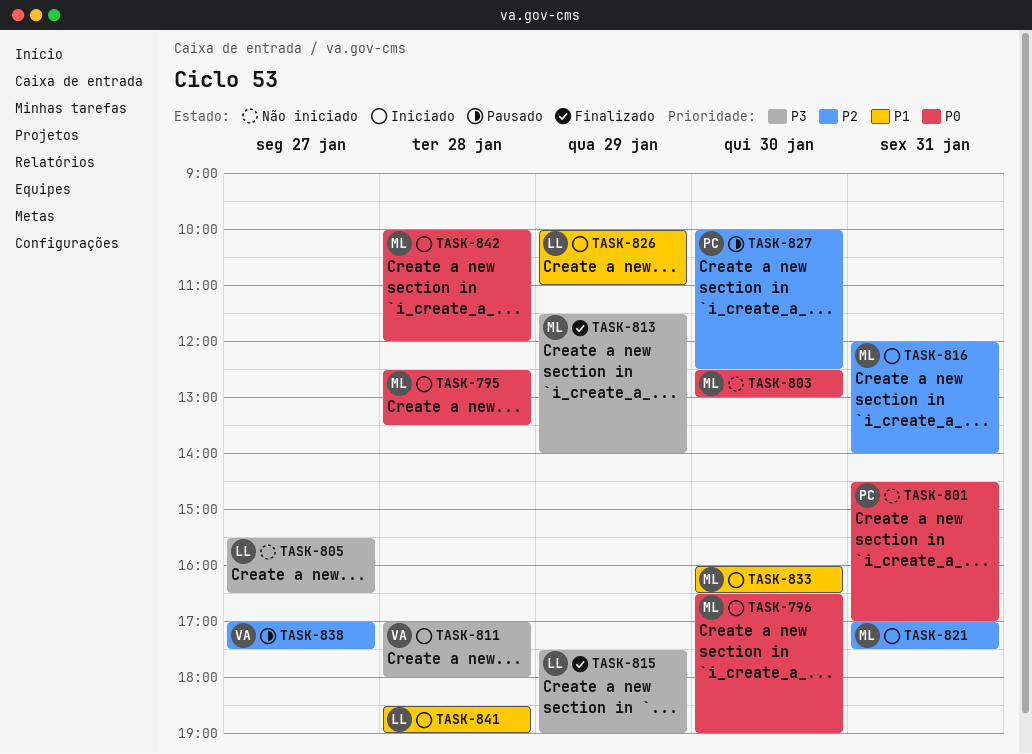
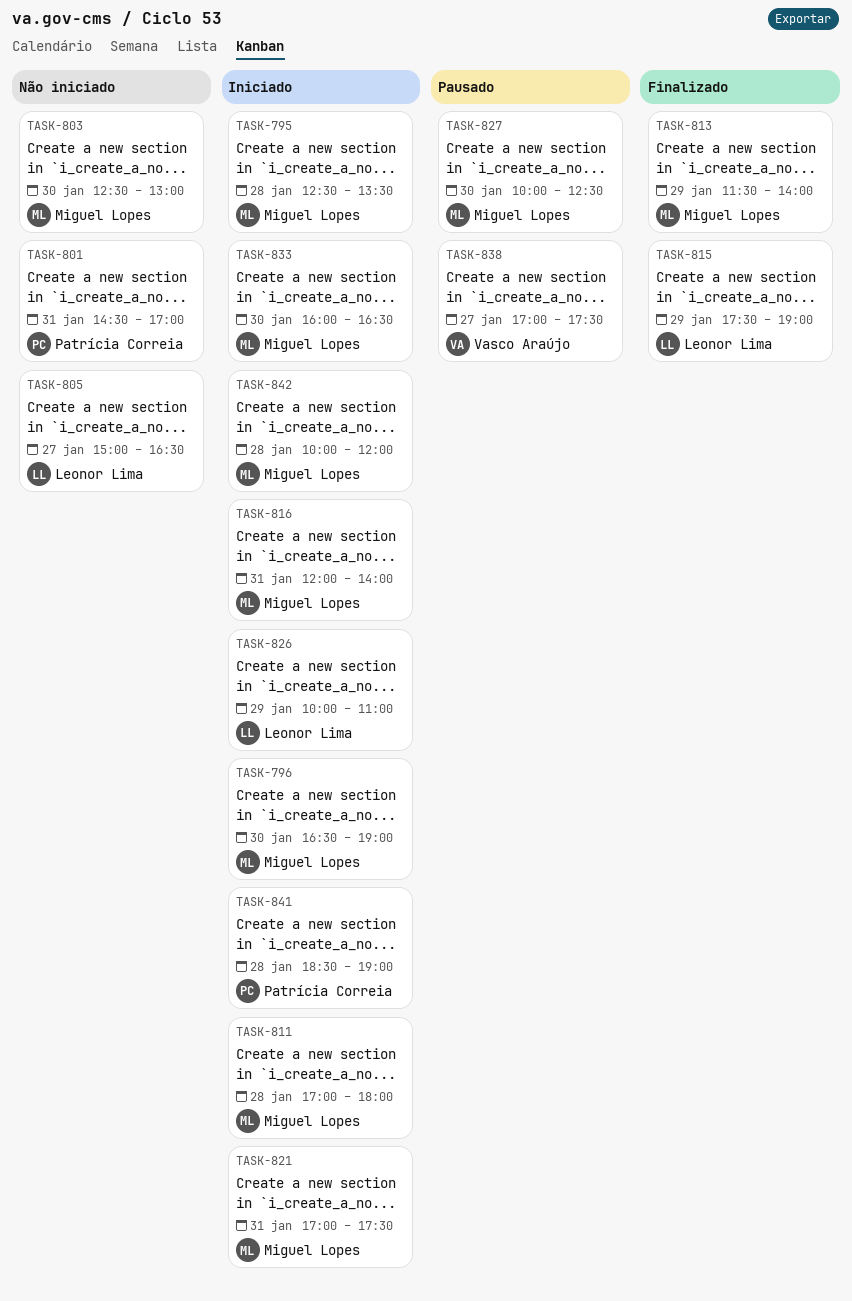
TASK-805, begins: 15:30 -> 15:00
TASK-811, owner: Vasco Araújo -> Miguel Lopes
TASK-827, owner: Patrícia Correia -> Miguel Lopes
TASK-841, owner: Leonor Lima -> Patrícia Correia

